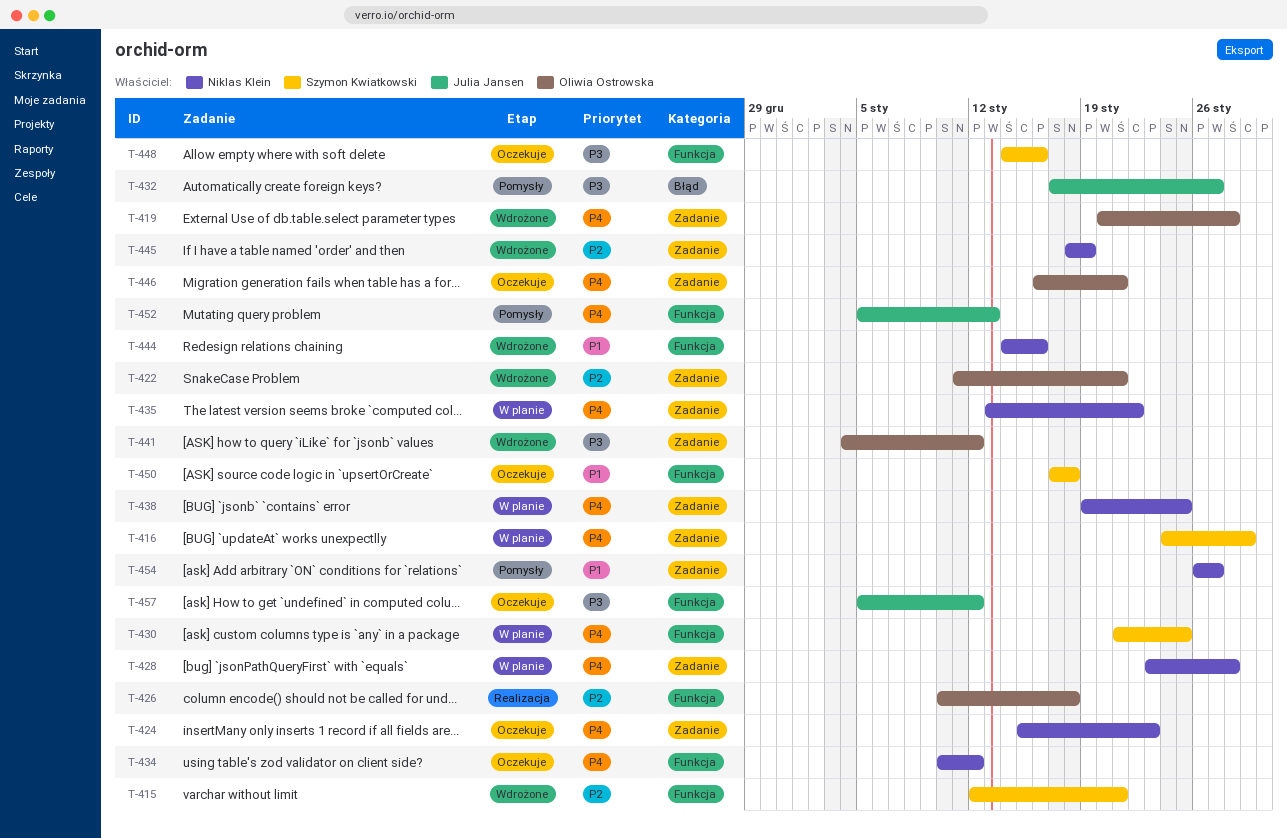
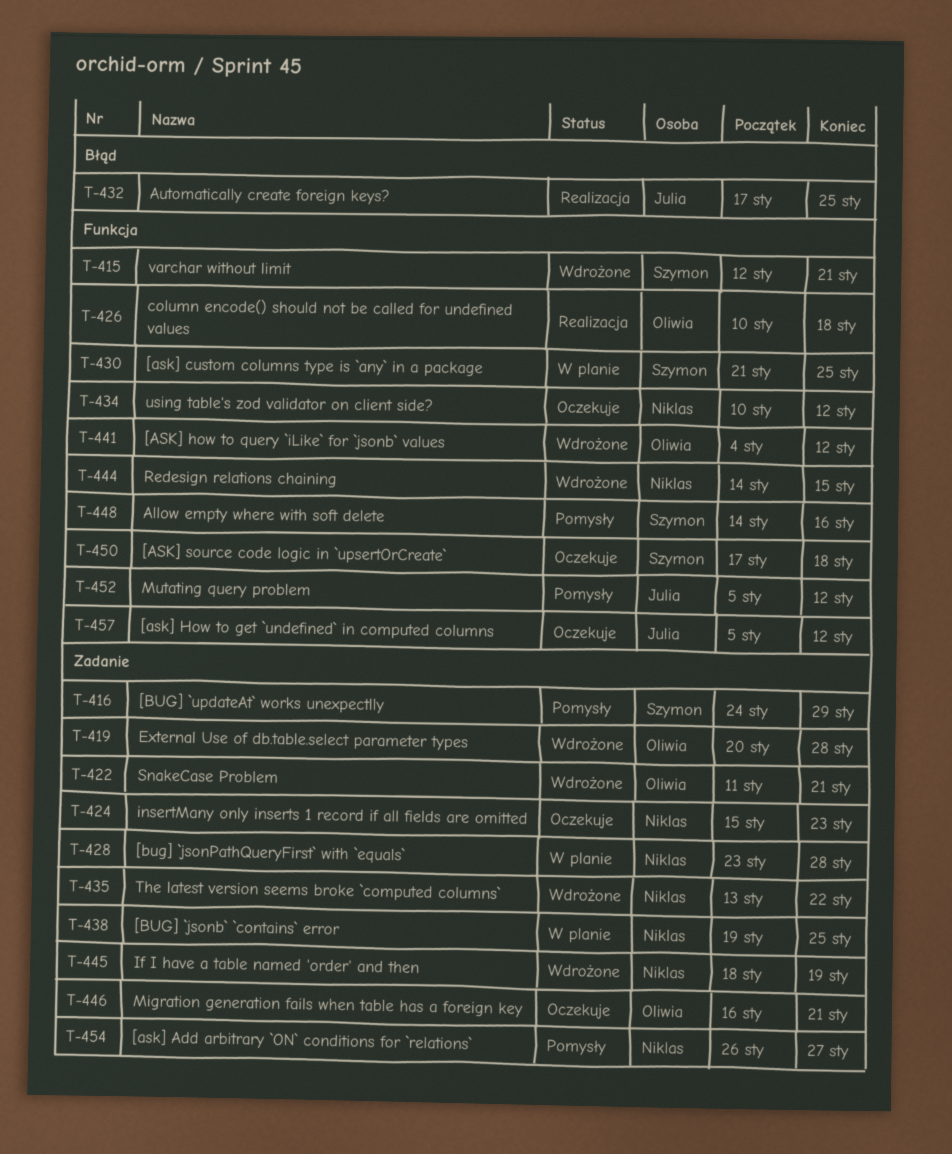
T-416, status: W planie -> Pomysły
T-432, status: Pomysły -> Realizacja
T-432, due: Jan 27 -> Jan 25
T-435, status: W planie -> Wdrożone
T-441, label: Zadanie -> Funkcja
T-444, due: Jan 16 -> Jan 15
T-448, status: Oczekuje -> Pomysły
T-452, due: Jan 13 -> Jan 12

